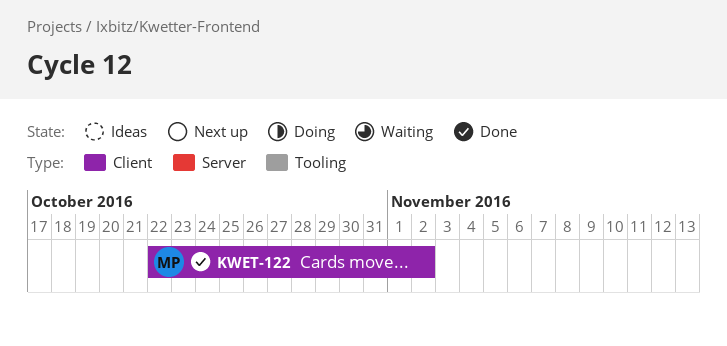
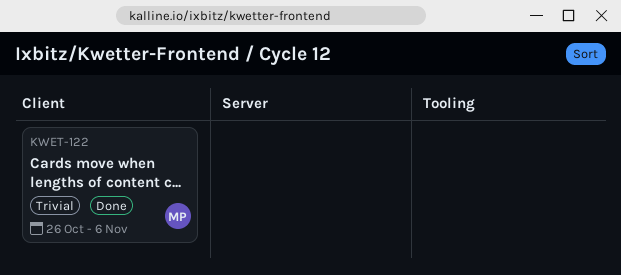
KWET-122, start: Oct 22 -> Oct 26
KWET-122, due: Nov 2 -> Nov 6

